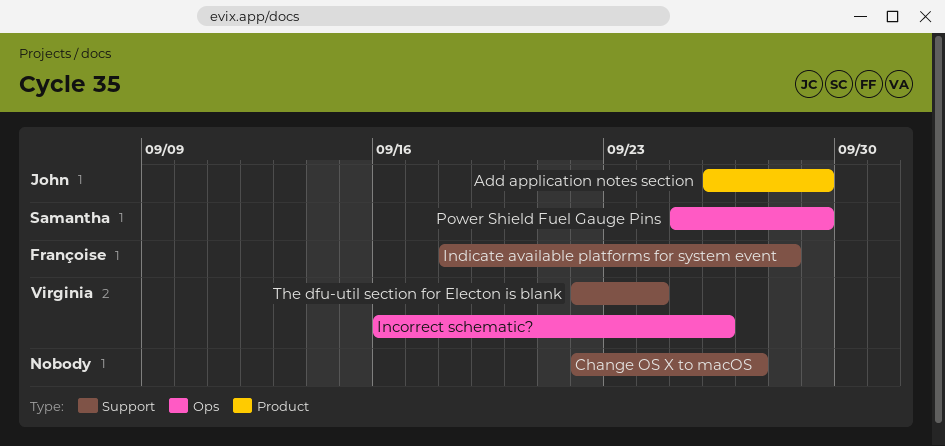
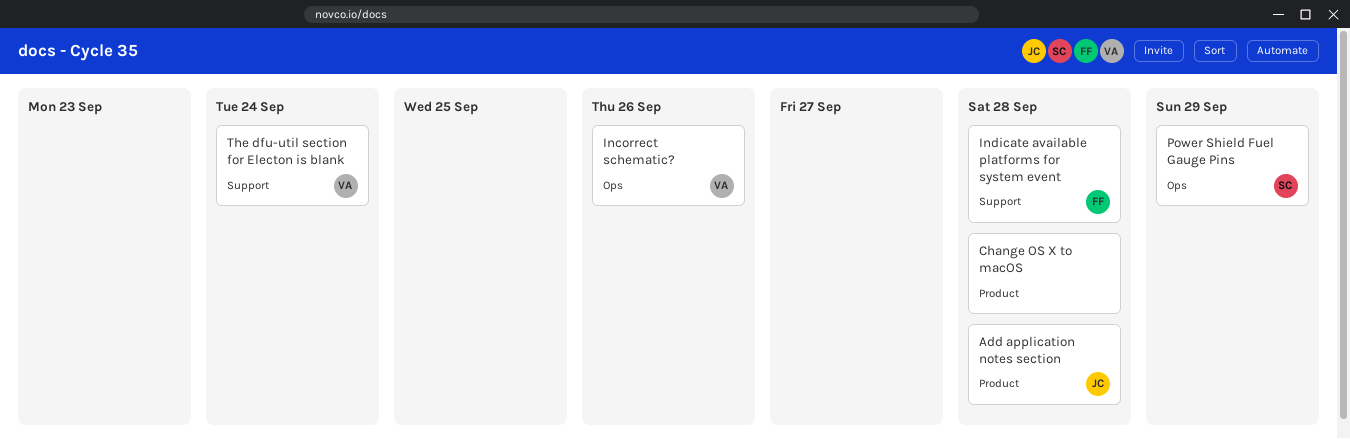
Add application notes section, due: Sep 29 -> Sep 28
Change OS X to macOS, label: Support -> Product
Change OS X to macOS, due: Sep 27 -> Sep 28

